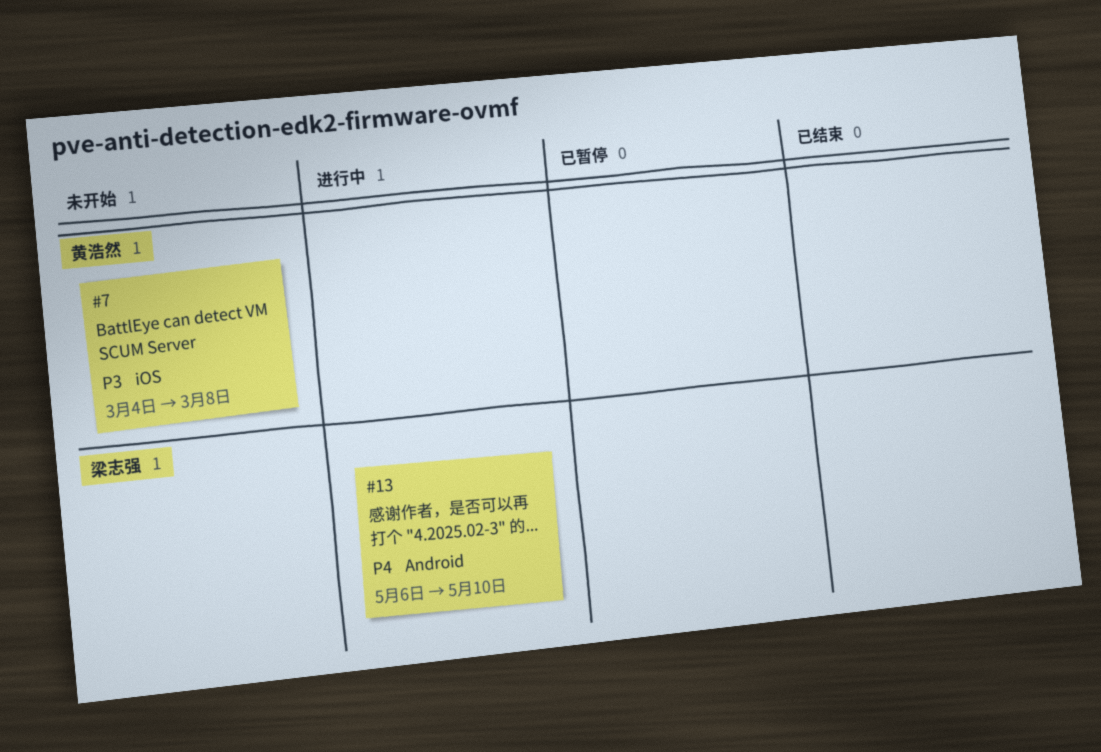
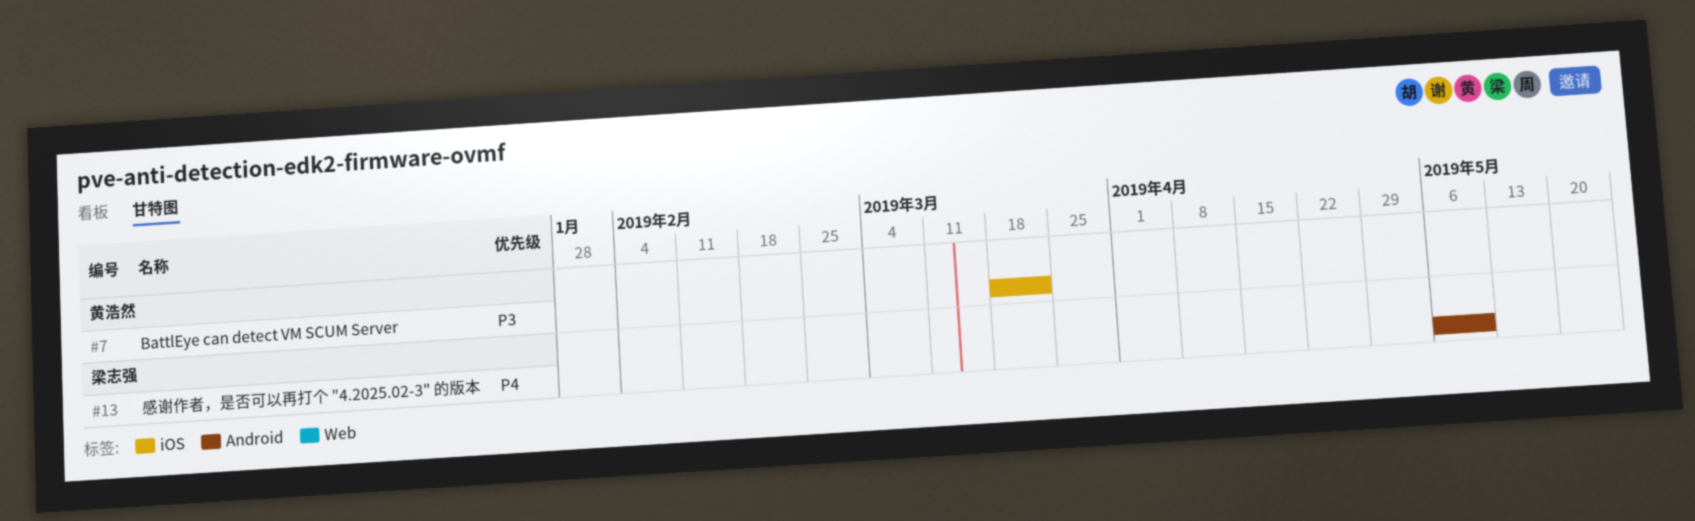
#7, start: Mar 4 -> Mar 18
#7, due: Mar 8 -> Mar 22

